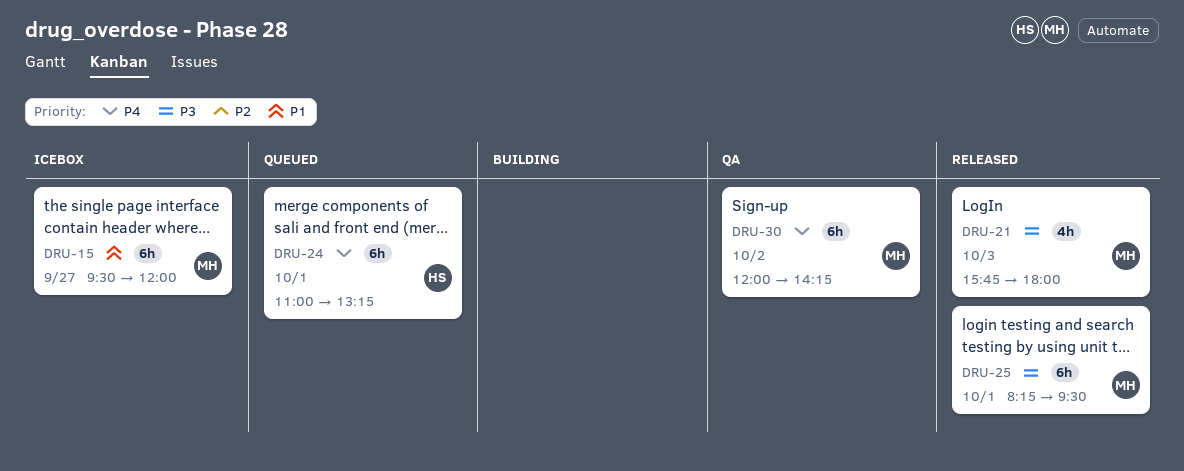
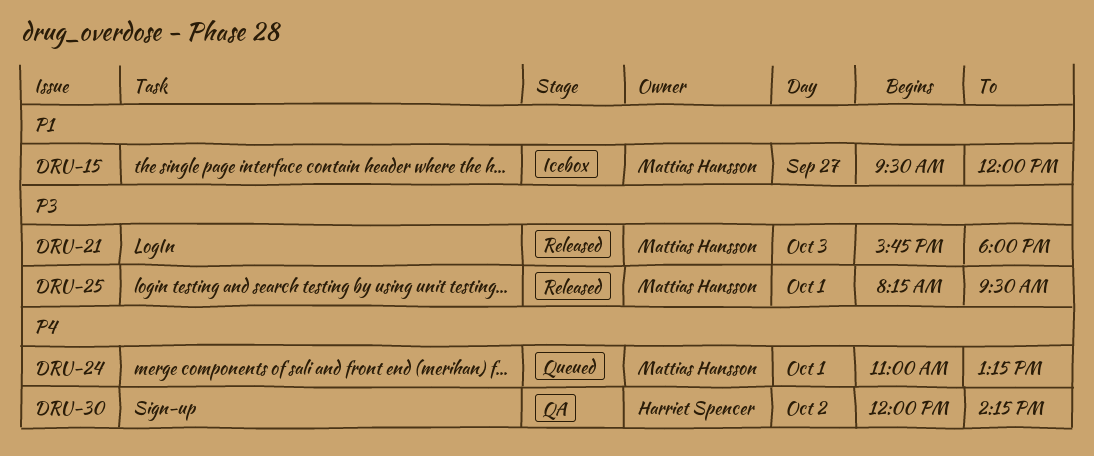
DRU-24, owner: Harriet Spencer -> Mattias Hansson
DRU-30, owner: Mattias Hansson -> Harriet Spencer

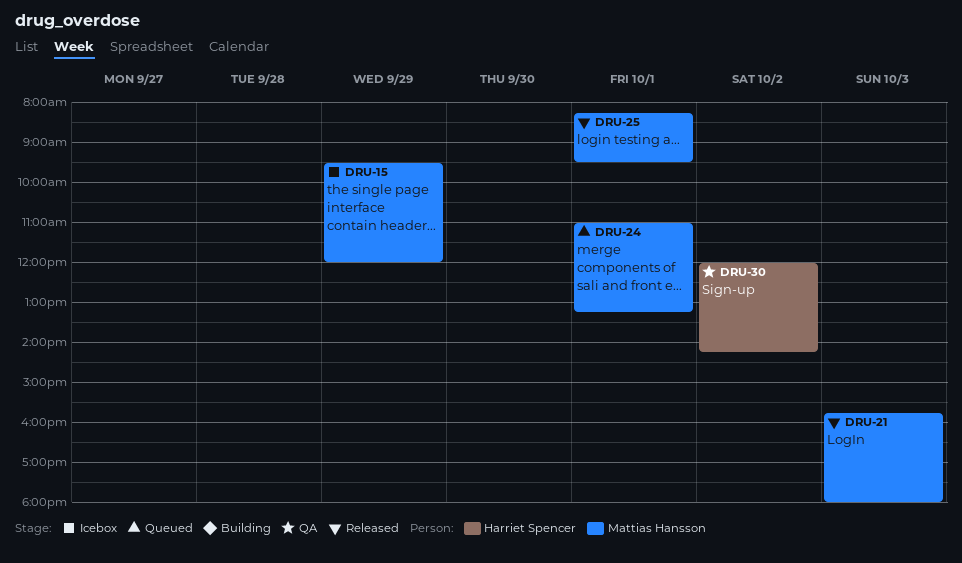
DRU-15, day: Sep 27 -> Sep 29

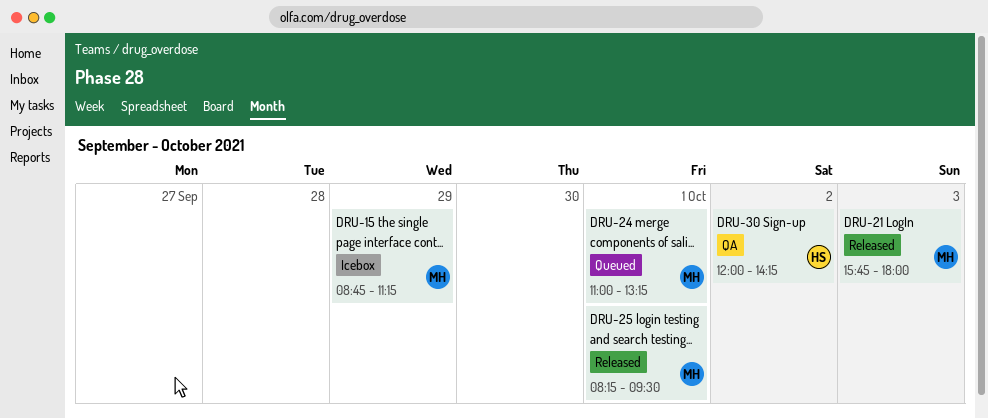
DRU-15, begins: 09:30 -> 08:45
DRU-15, ends: 12:00 -> 11:15

